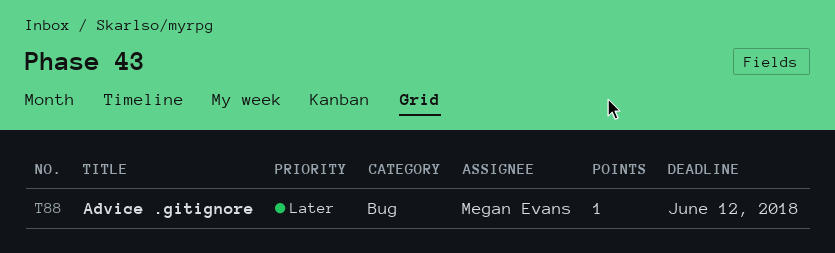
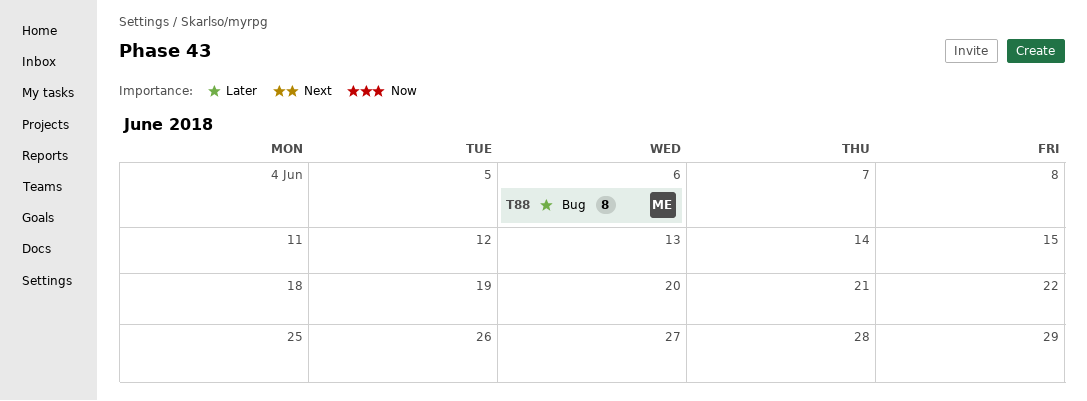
T88, estimate: 1 -> 8
T88, due: Jun 12 -> Jun 6

